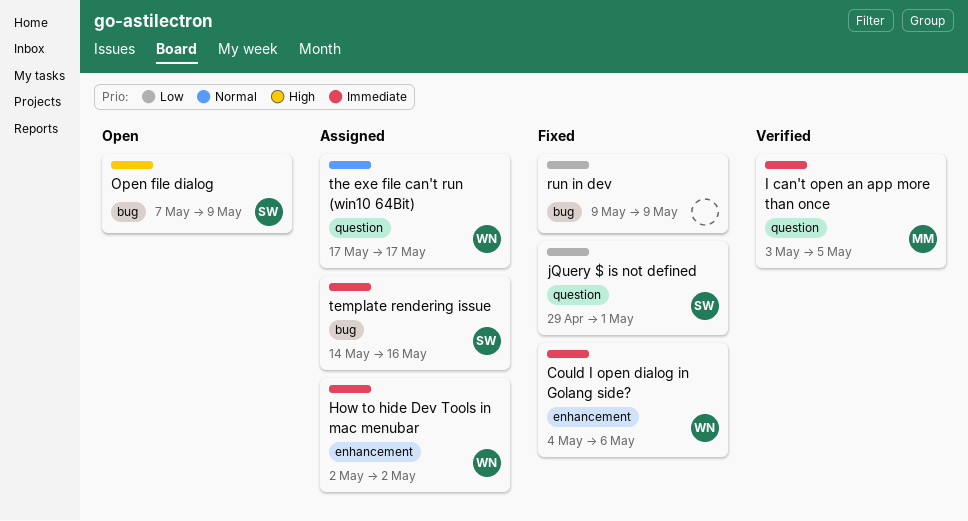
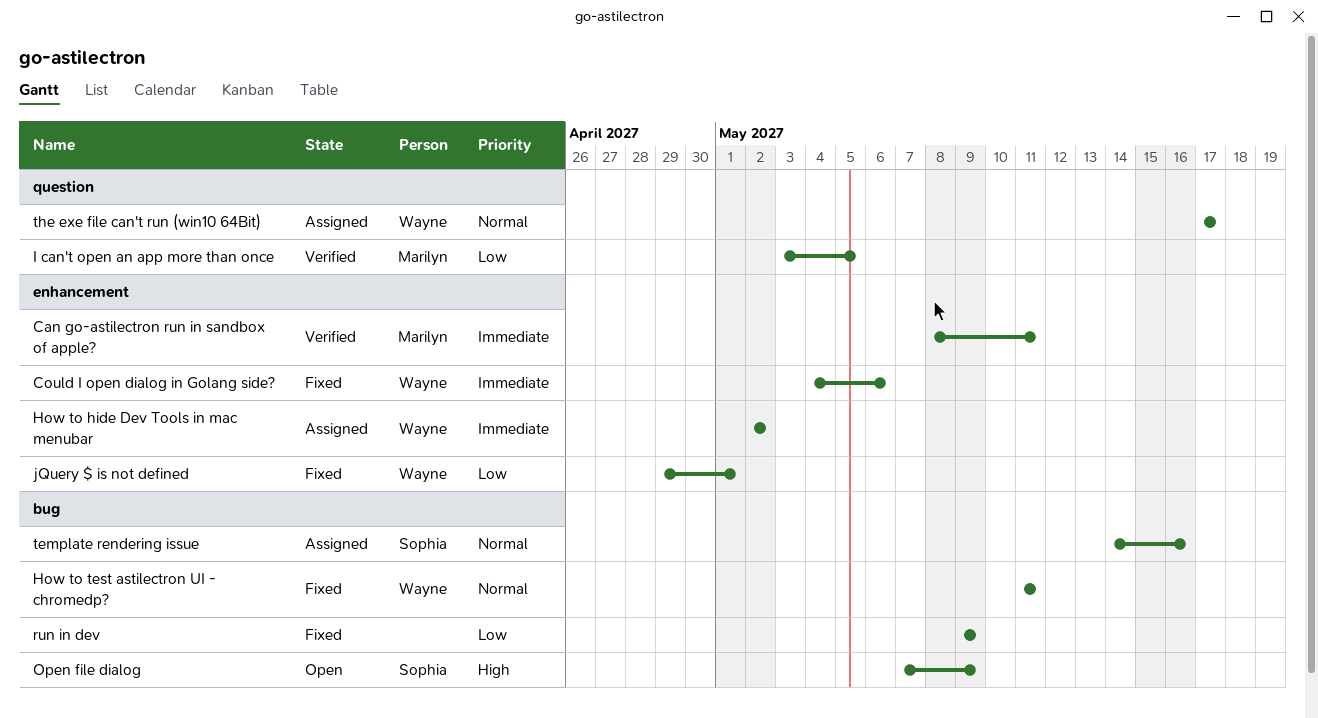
Can go-astilectron run in sandbox of apple?: none -> present
How to test astilectron UI - chromedp?: none -> present
I can't open an app more than once, priority: Immediate -> Low
jQuery $ is not defined, owner: Sophia -> Wayne
jQuery $ is not defined, label: question -> enhancement
template rendering issue, priority: Immediate -> Normal

